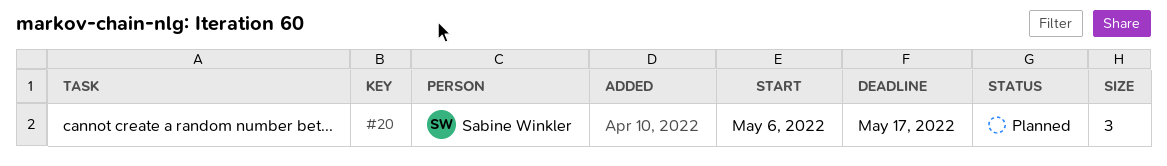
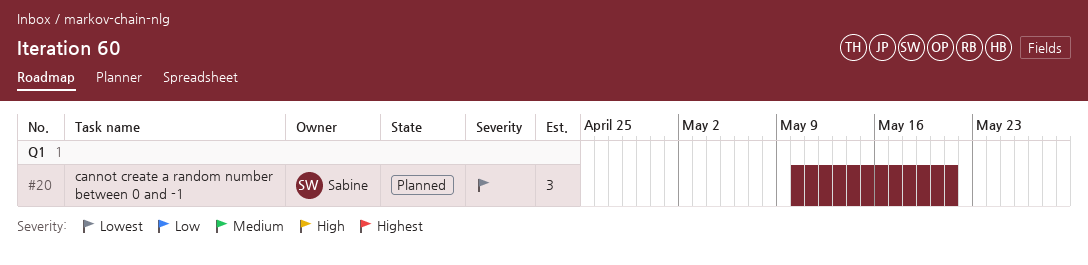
#20, start: May 6 -> May 10
#20, due: May 17 -> May 21

